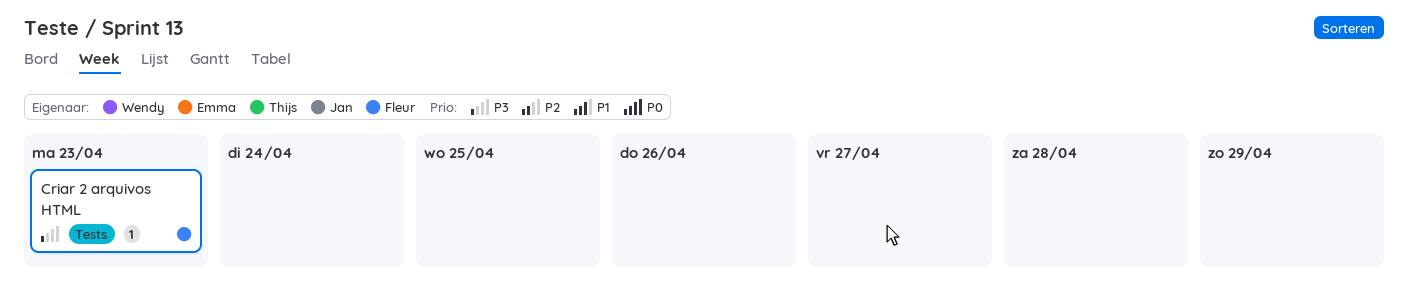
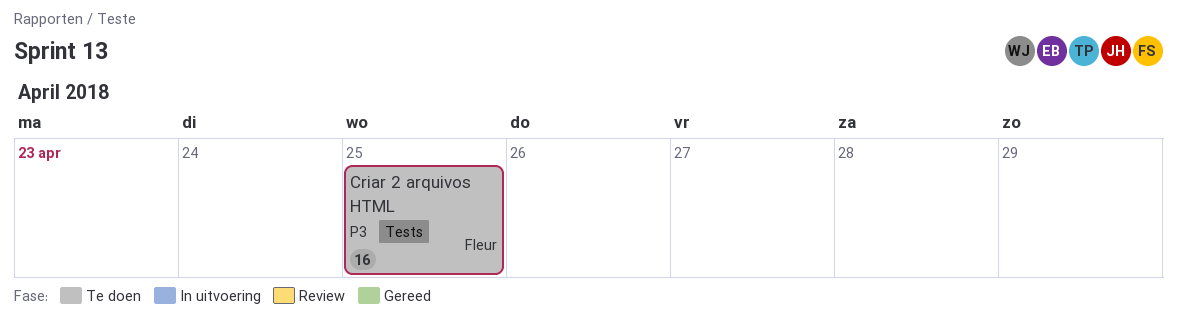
Criar 2 arquivos HTML, estimate: 1 -> 16
Criar 2 arquivos HTML, due: Apr 23 -> Apr 25

